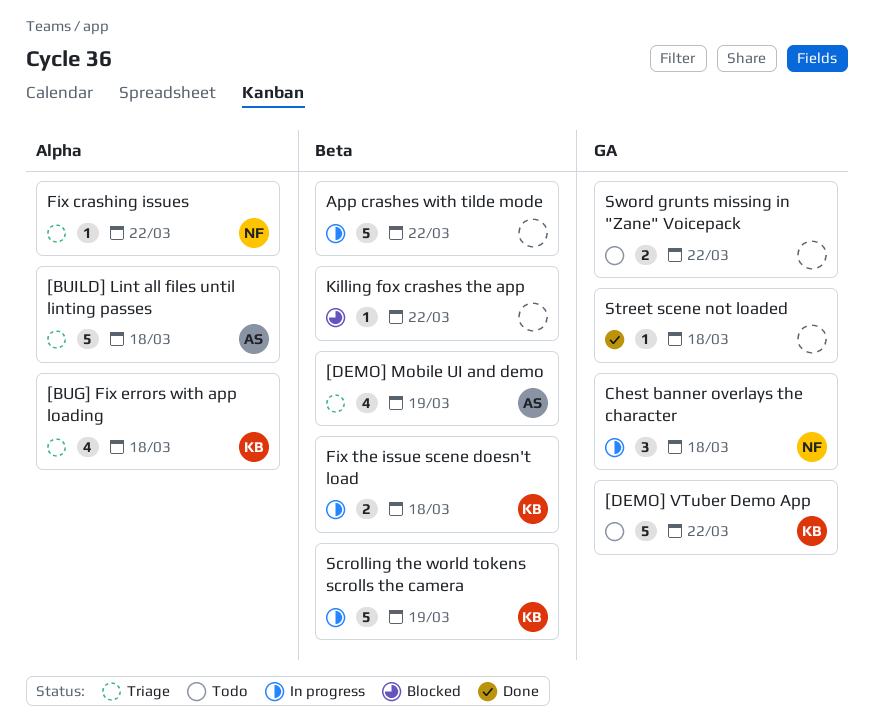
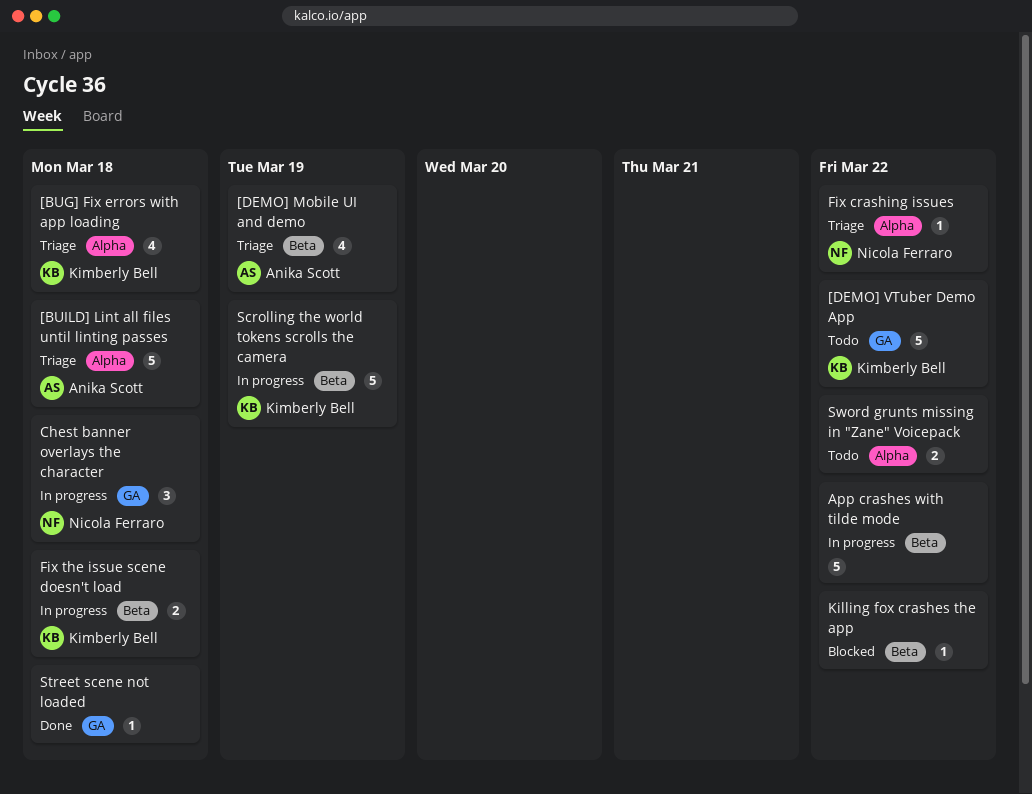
Sword grunts missing in "Zane" Voicepack, label: GA -> Alpha

